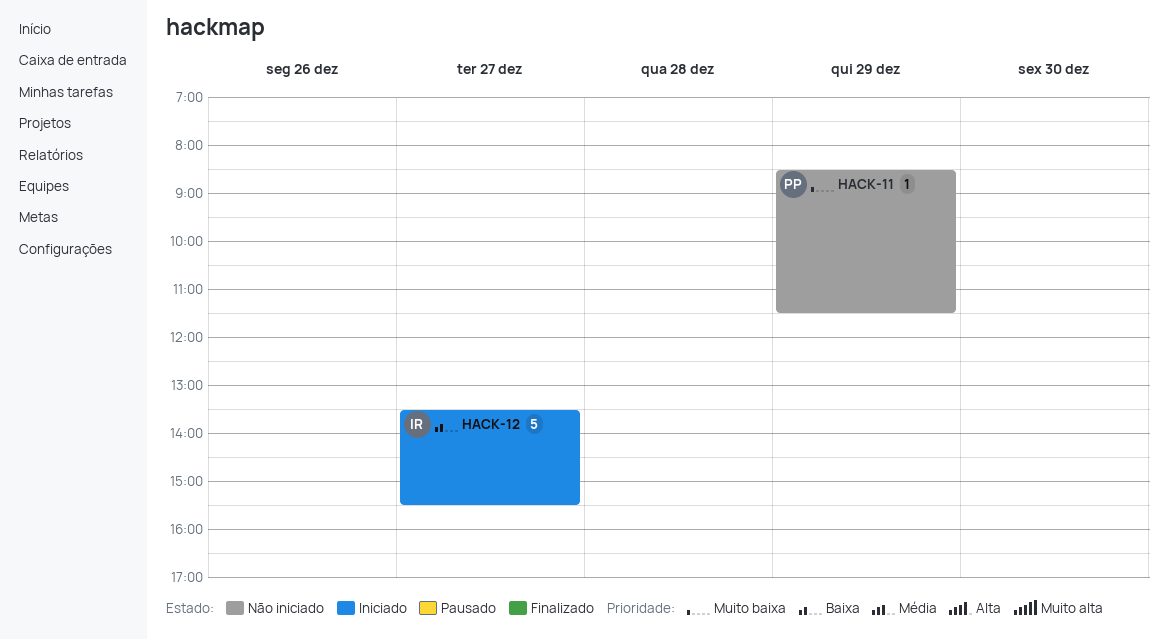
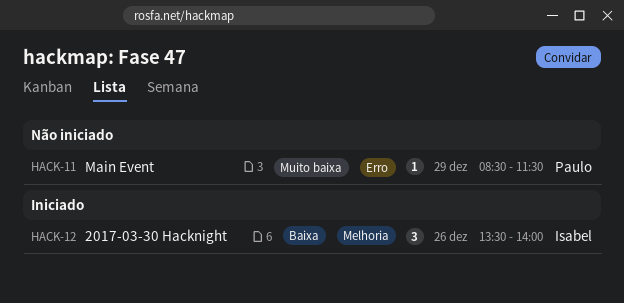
HACK-12, estimate: 5 -> 3
HACK-12, day: Dec 27 -> Dec 26
HACK-12, ends: 15:30 -> 14:00

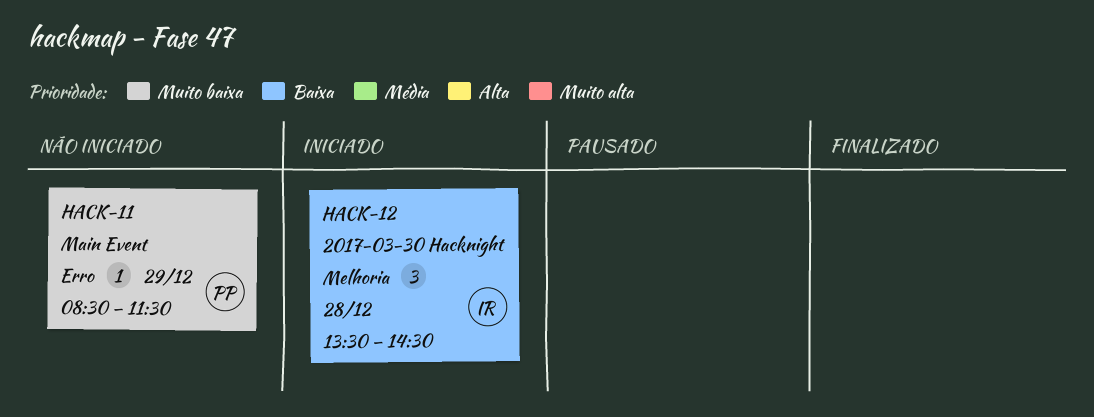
HACK-12, day: Dec 26 -> Dec 28
HACK-12, ends: 14:00 -> 14:30

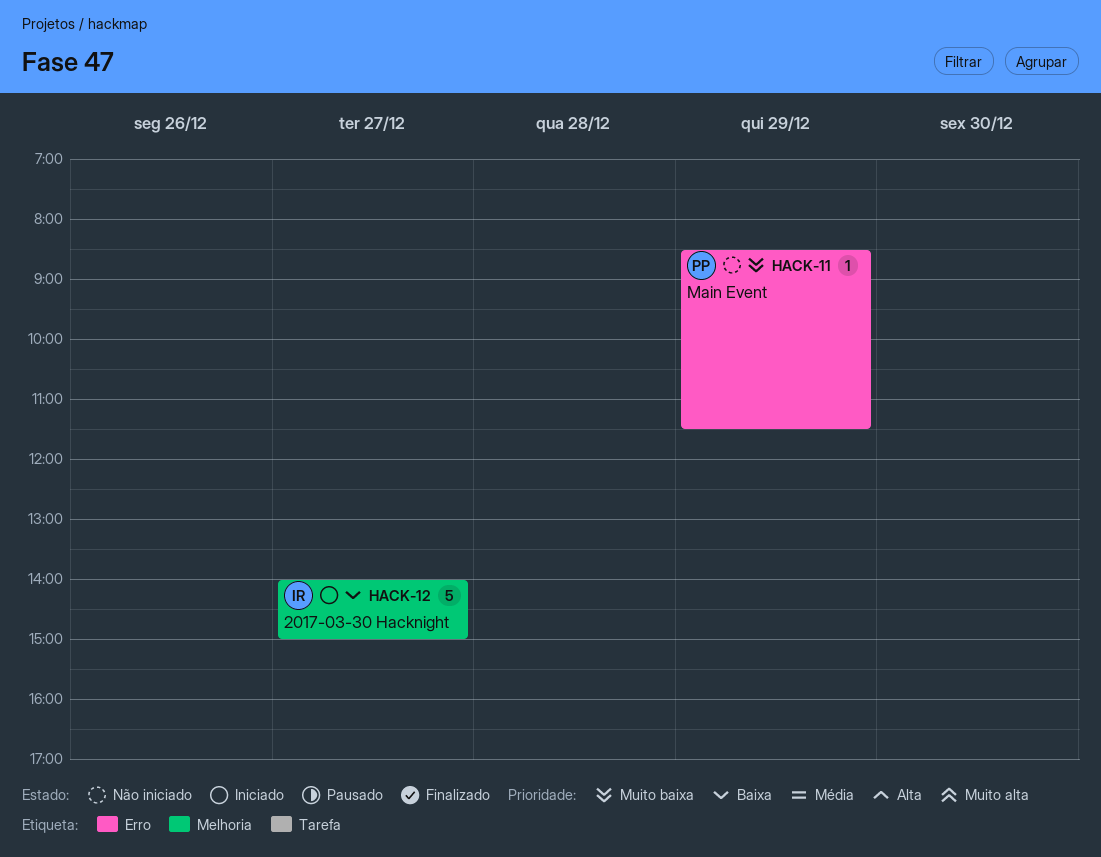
HACK-12, estimate: 3 -> 5
HACK-12, day: Dec 28 -> Dec 27
HACK-12, begins: 13:30 -> 14:00
HACK-12, ends: 14:30 -> 15:00

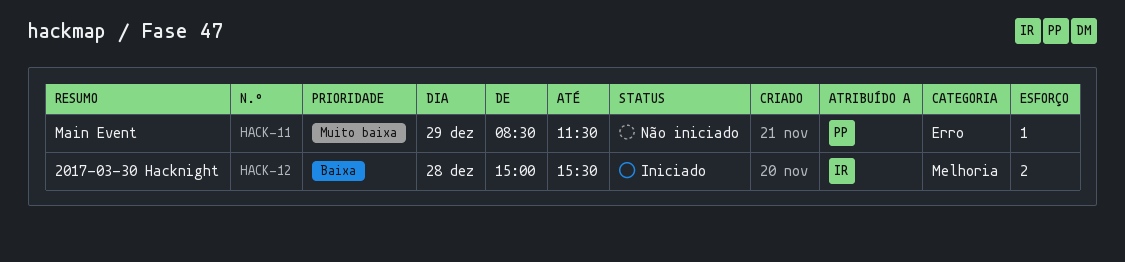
HACK-12, estimate: 5 -> 2
HACK-12, day: Dec 27 -> Dec 28
HACK-12, begins: 14:00 -> 15:00
HACK-12, ends: 15:00 -> 15:30

